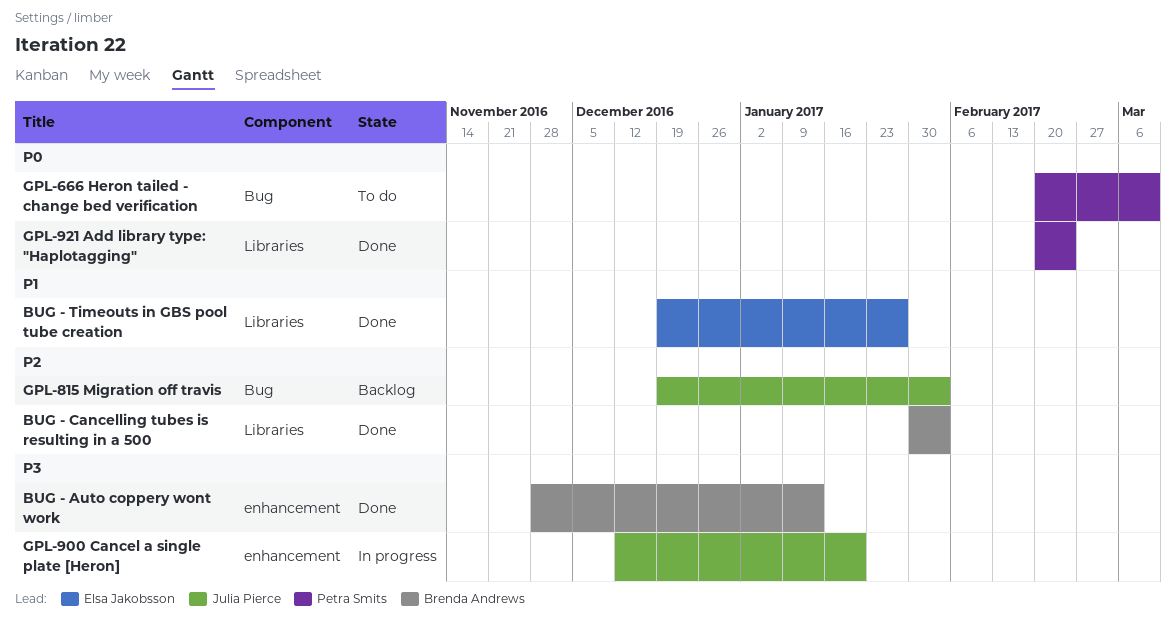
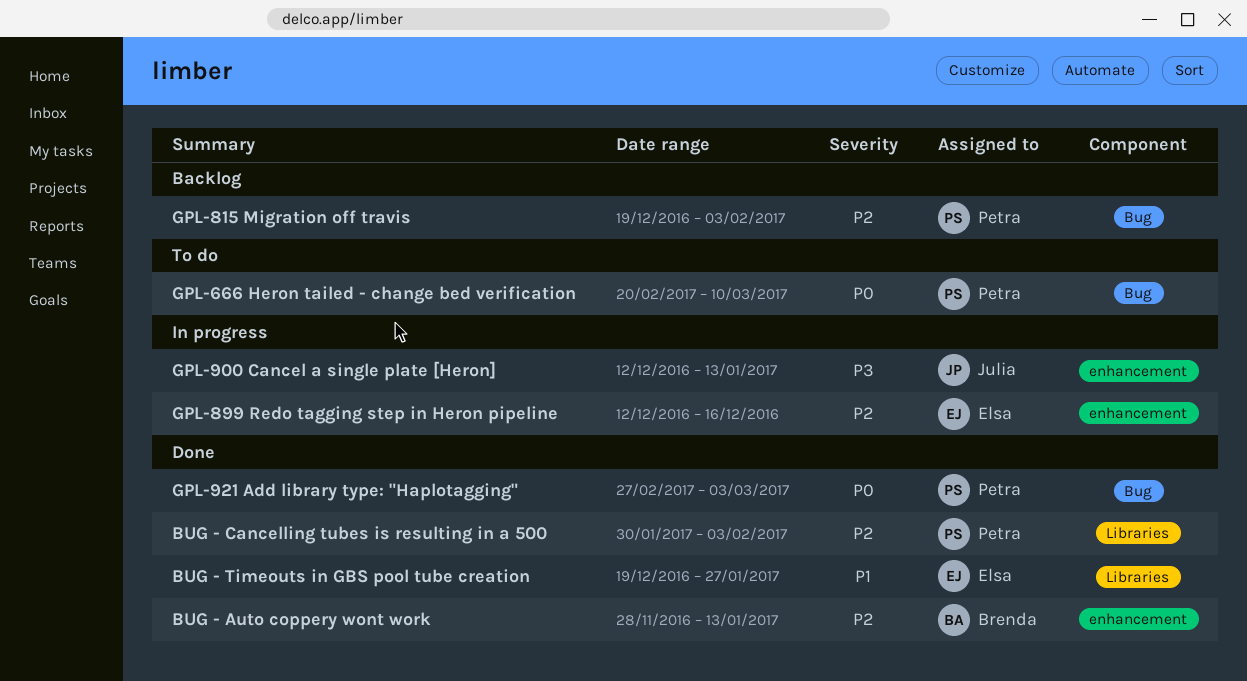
BUG - Auto coppery wont work, priority: P3 -> P2
BUG - Cancelling tubes is resulting in a 500, owner: Brenda Andrews -> Petra Smits
GPL-815 Migration off travis, owner: Julia Pierce -> Petra Smits
GPL-899 Redo tagging step in Heron pipeline: none -> present
GPL-900 Cancel a single plate [Heron], due: Jan 20 -> Jan 13
GPL-921 Add library type: "Haplotagging", label: Libraries -> Bug
GPL-921 Add library type: "Haplotagging", start: Feb 20 -> Feb 27
GPL-921 Add library type: "Haplotagging", due: Feb 24 -> Mar 3

